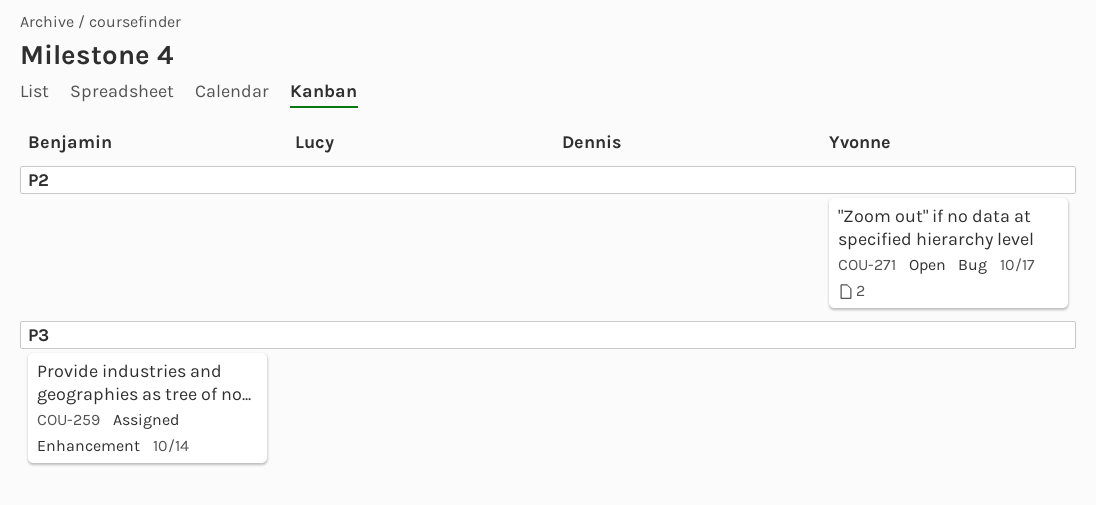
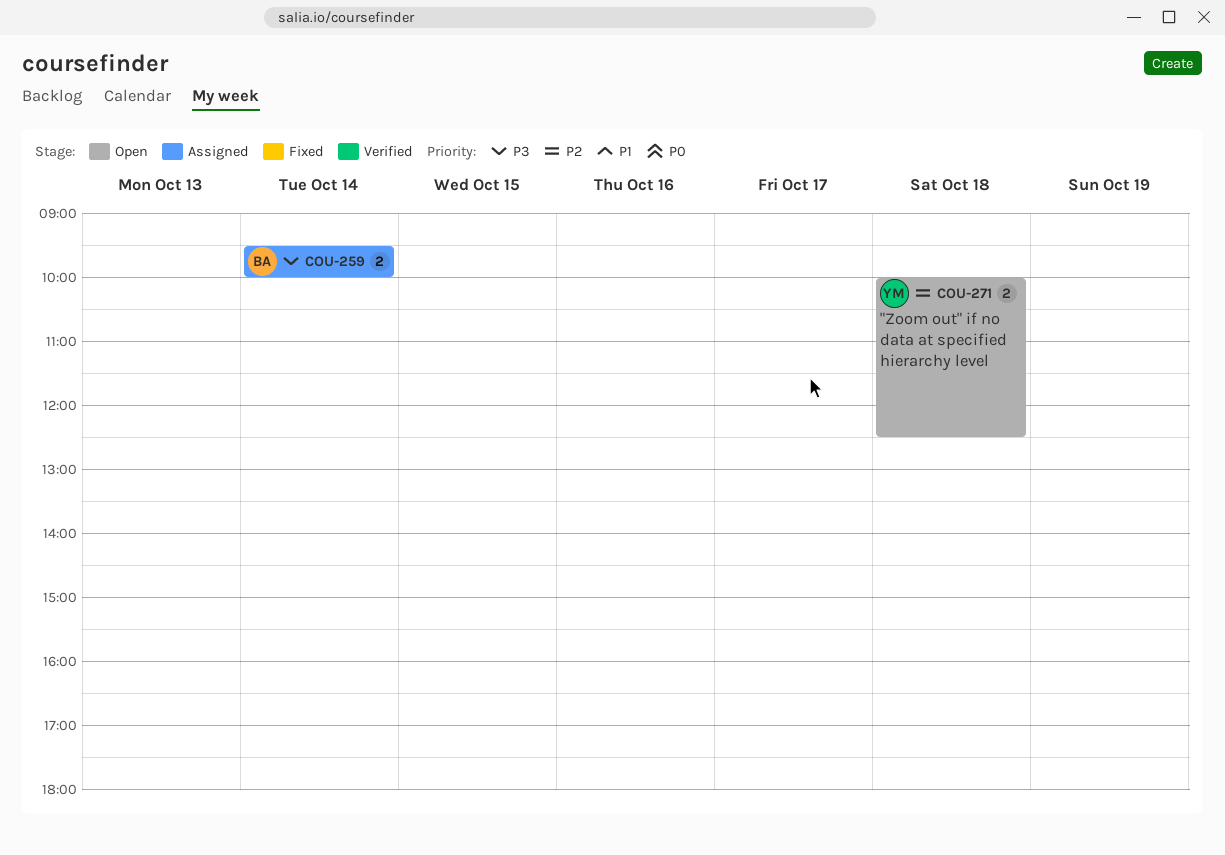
COU-271, day: Oct 17 -> Oct 18

